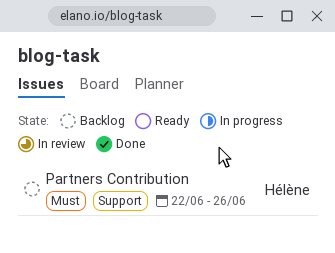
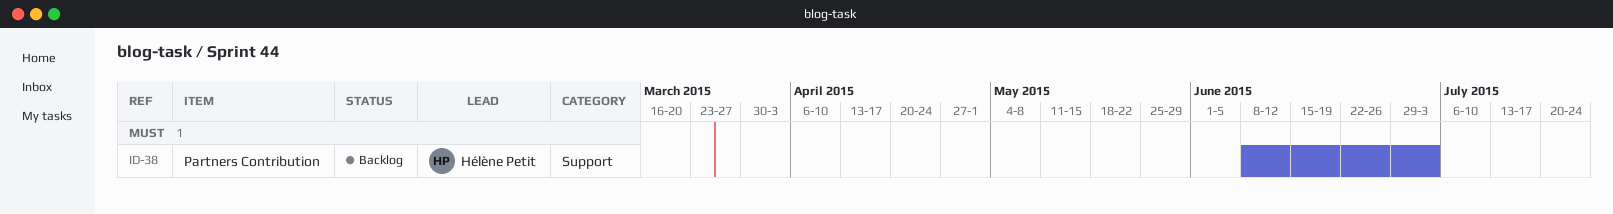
Partners Contribution, start: Jun 22 -> Jun 8
Partners Contribution, due: Jun 26 -> Jul 3

